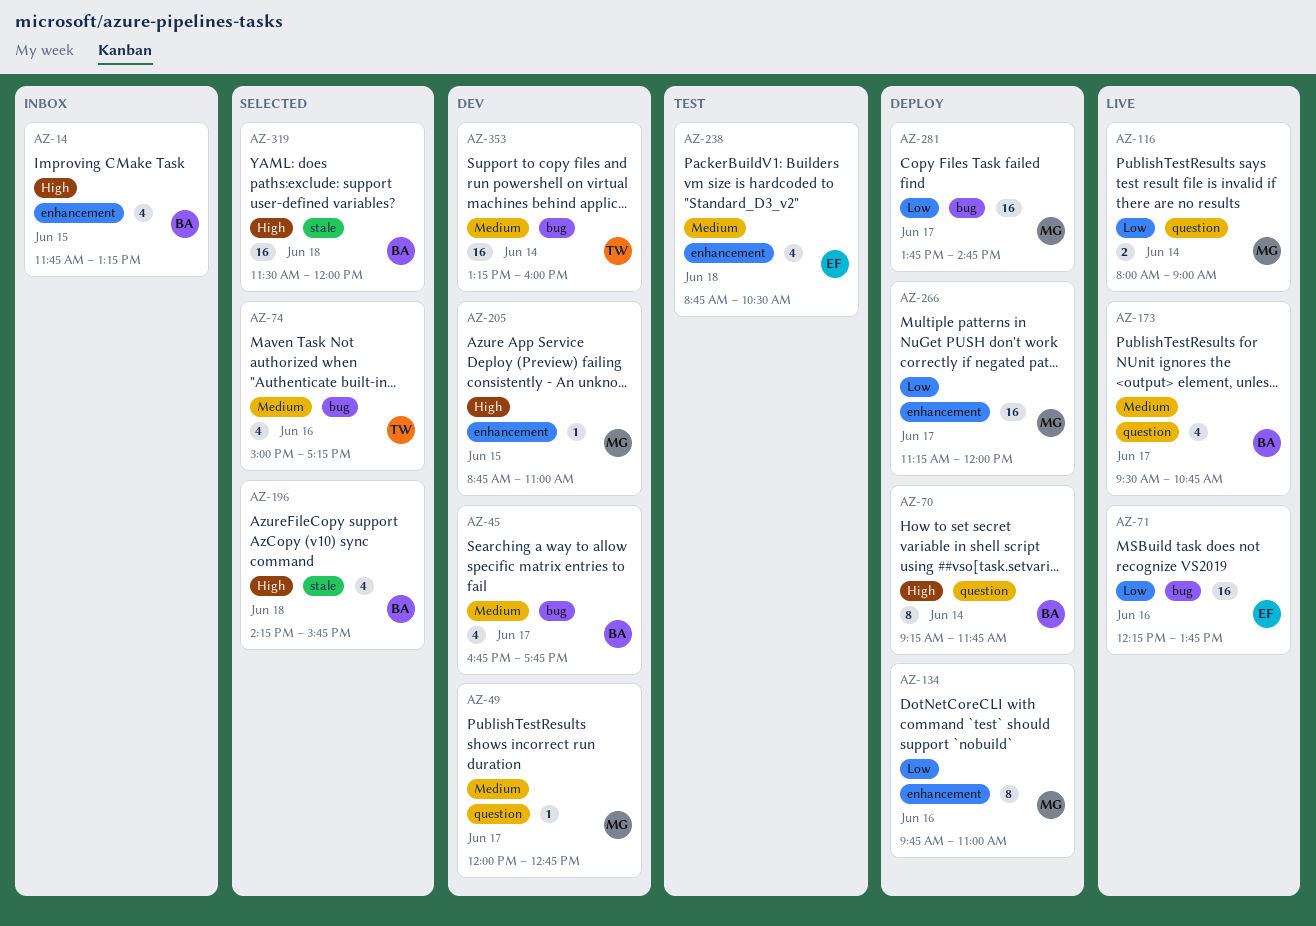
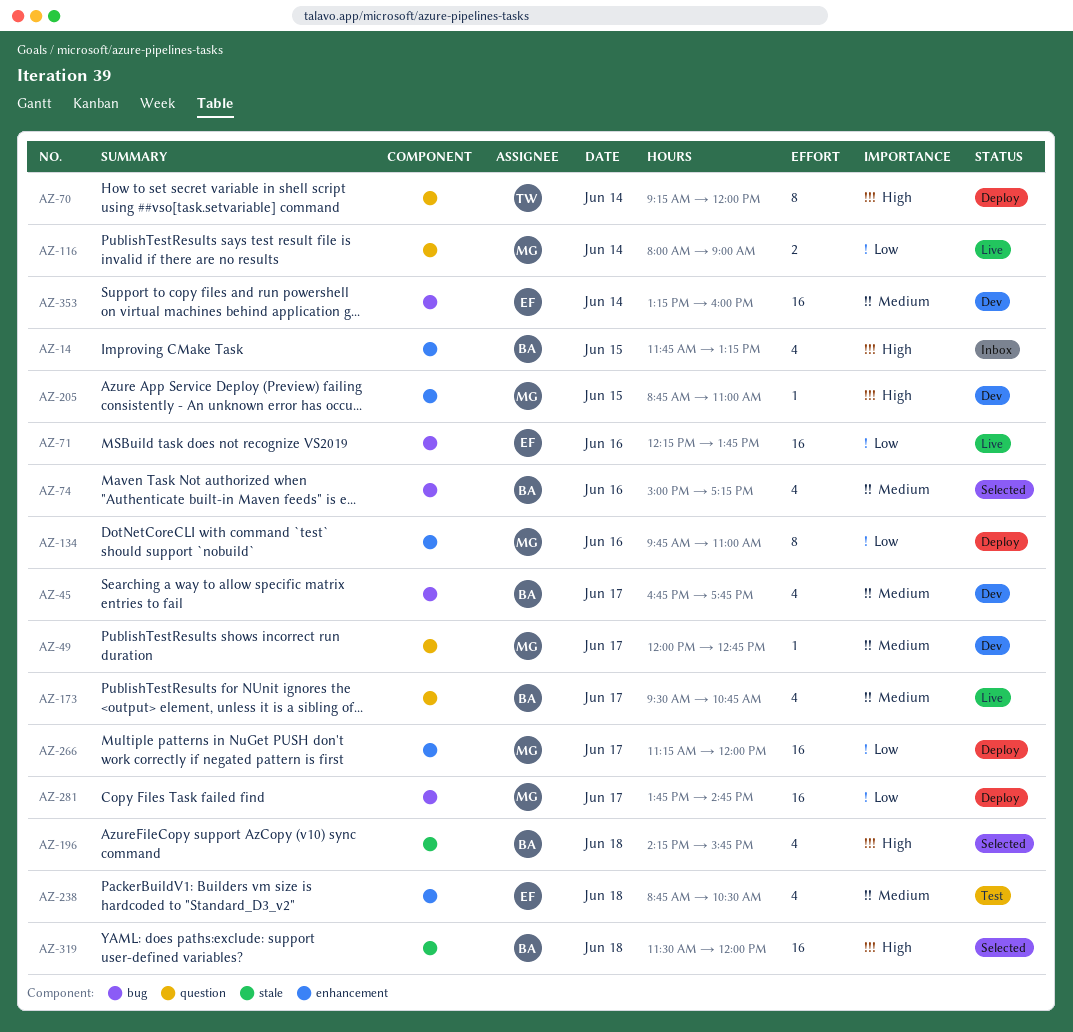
AZ-70, owner: BA -> TW
AZ-70, ends: 11:45 -> 12:00
AZ-74, owner: TW -> BA
AZ-353, owner: TW -> EF

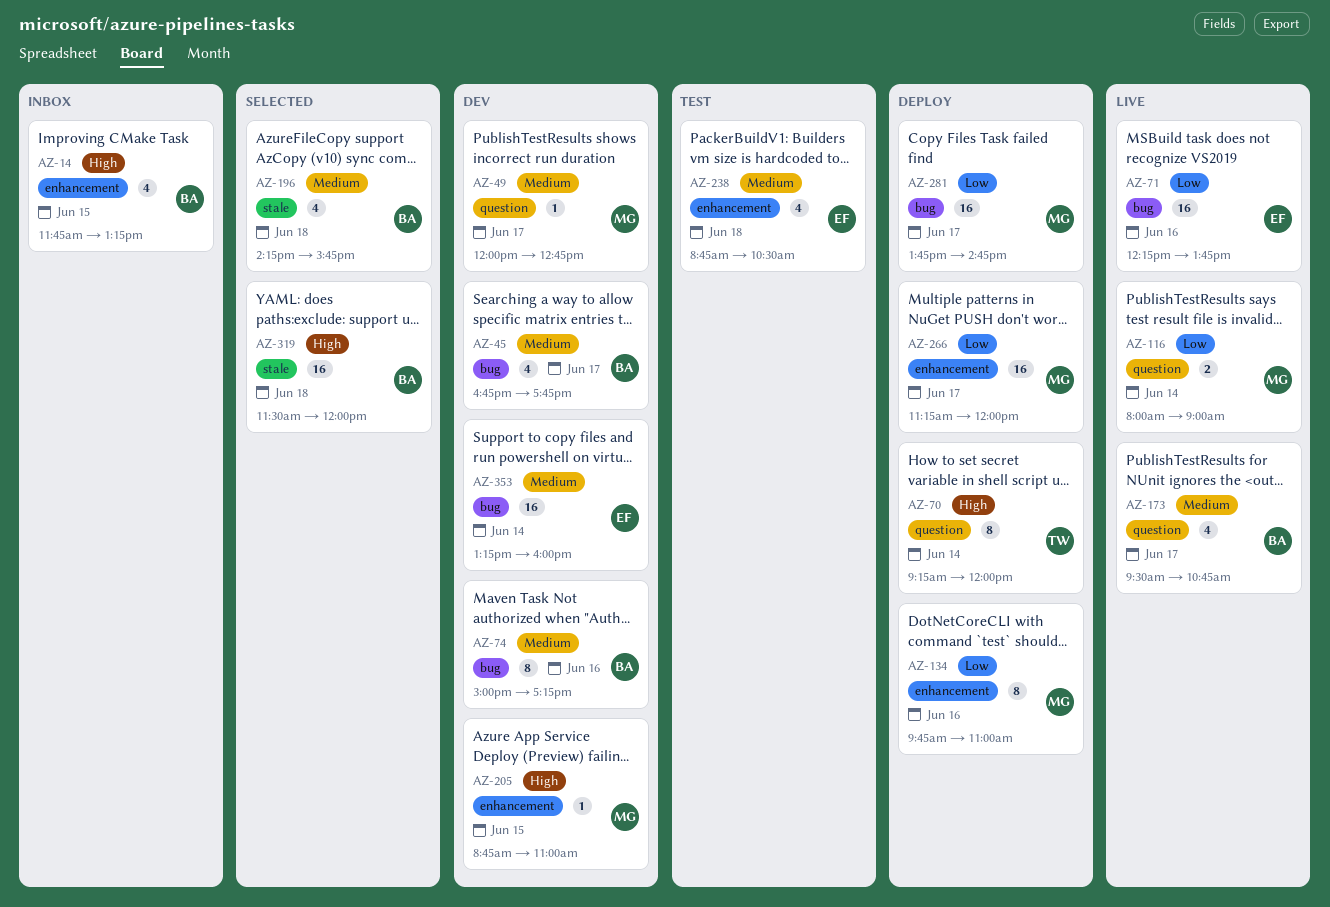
AZ-74, status: Selected -> Dev
AZ-74, estimate: 4 -> 8
AZ-196, priority: High -> Medium

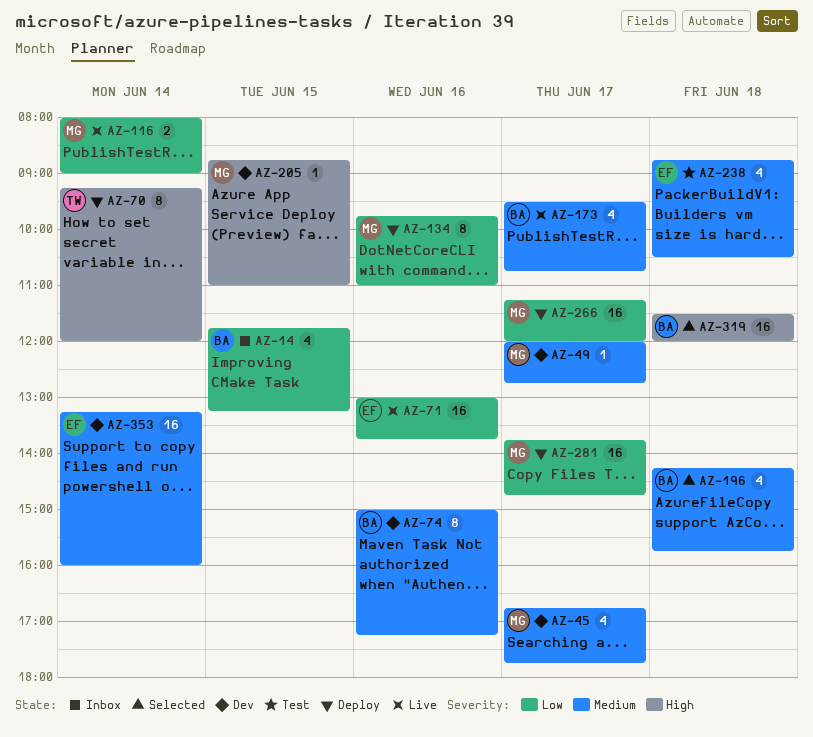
AZ-14, priority: High -> Low
AZ-45, owner: BA -> MG
AZ-71, begins: 12:15 -> 13:00

